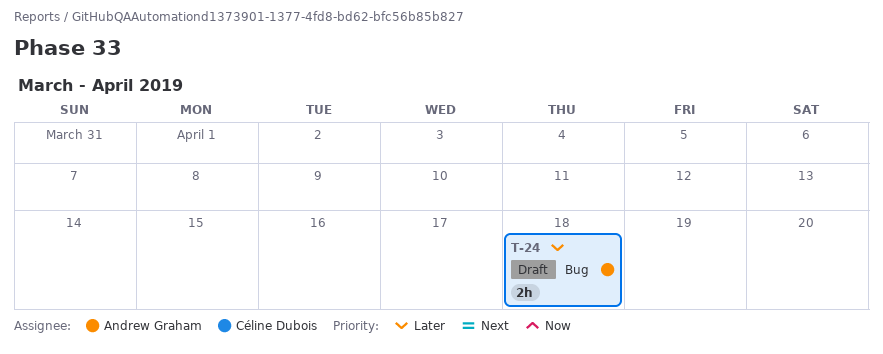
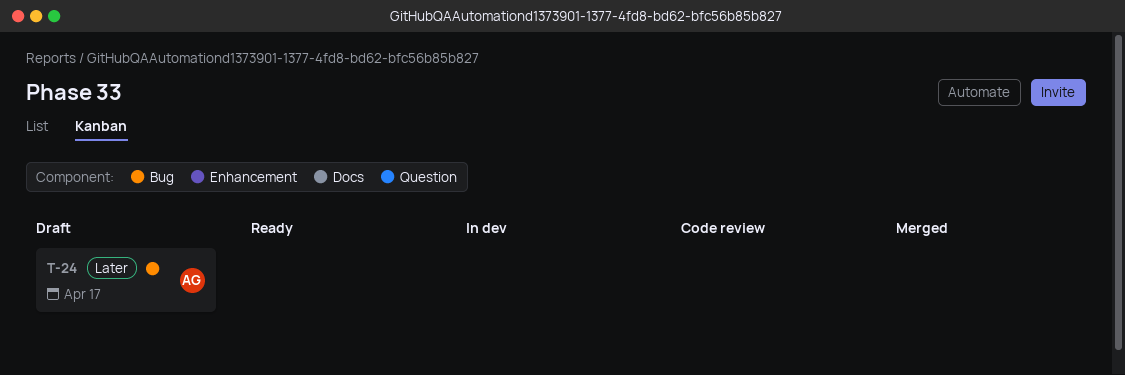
T-24, due: Apr 18 -> Apr 17

